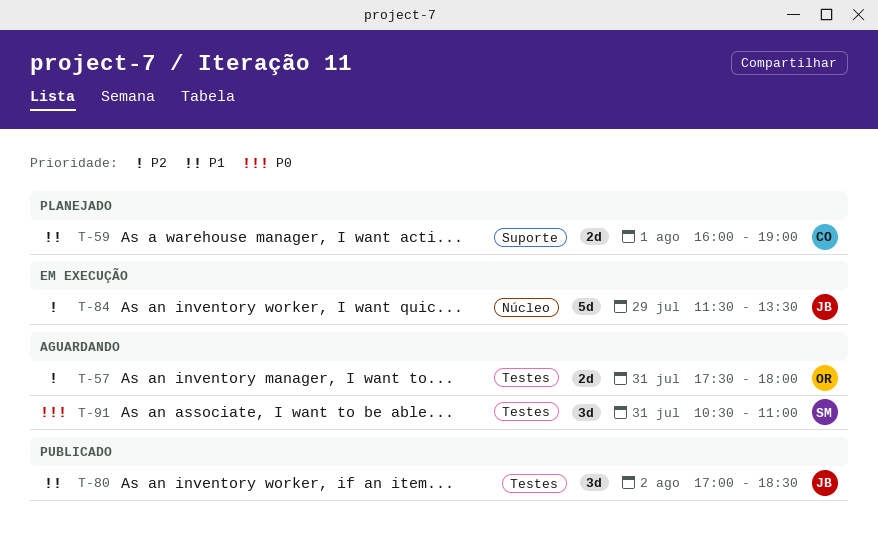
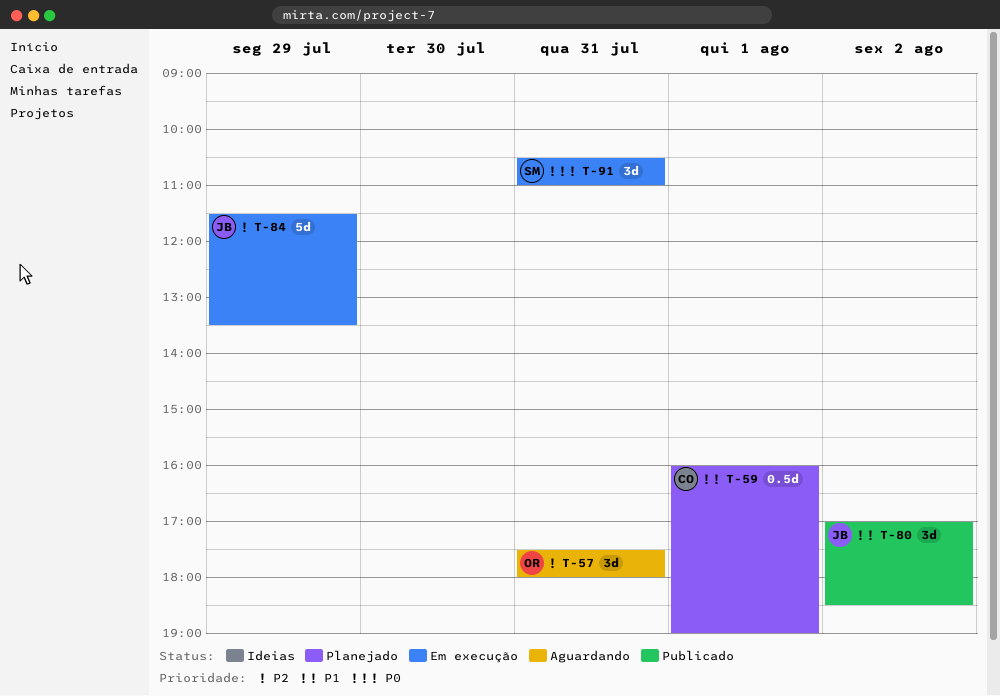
T-57, estimate: 2d -> 3d
T-59, estimate: 2d -> 0.5d
T-91, status: Aguardando -> Em execução

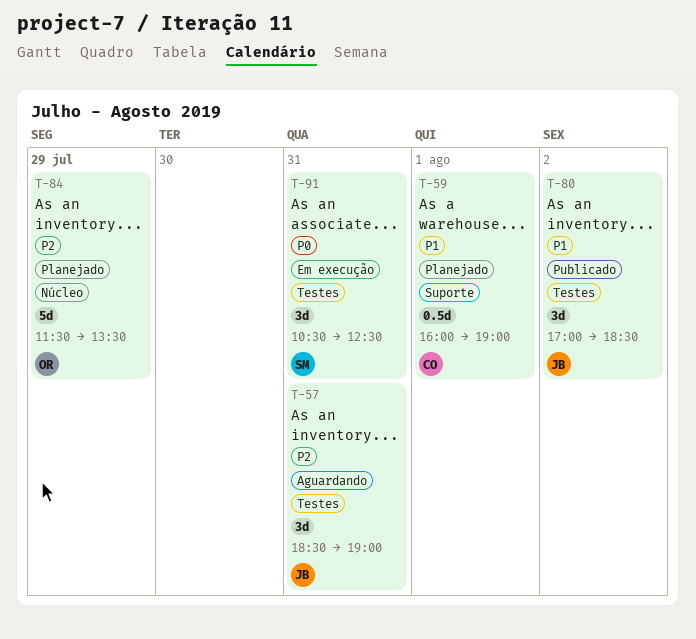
T-57, owner: OR -> JB
T-57, begins: 17:30 -> 18:30
T-57, ends: 18:00 -> 19:00
T-84, status: Em execução -> Planejado
T-84, owner: JB -> OR
T-91, ends: 11:00 -> 12:30

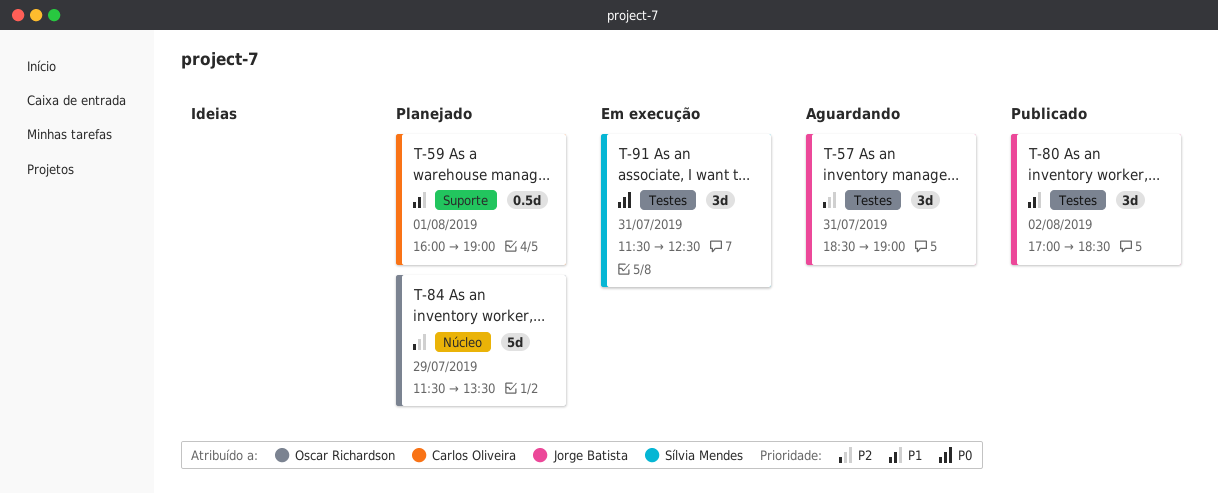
T-91, begins: 10:30 -> 11:30

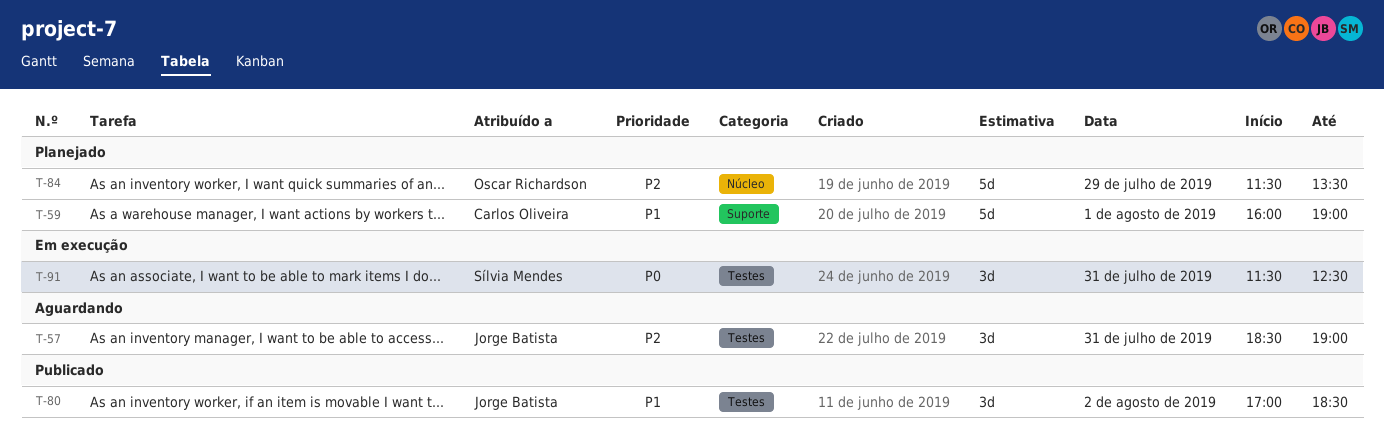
T-59, estimate: 0.5d -> 5d

